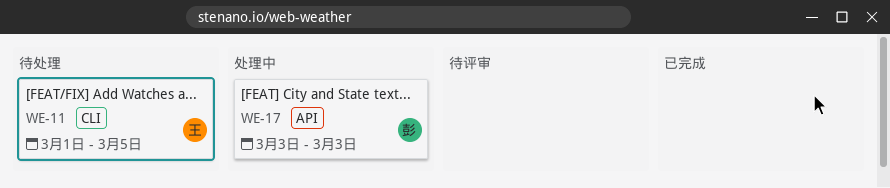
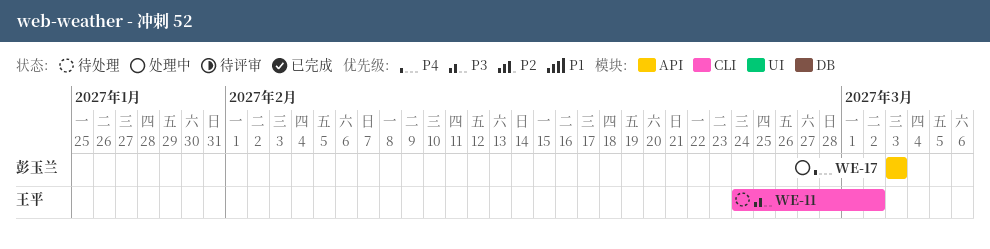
WE-11, start: Mar 1 -> Feb 24
WE-11, due: Mar 5 -> Mar 2

